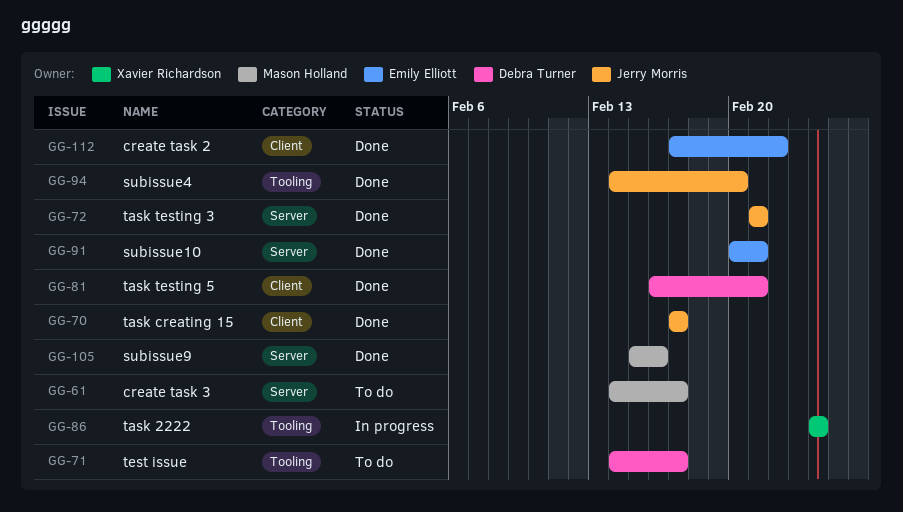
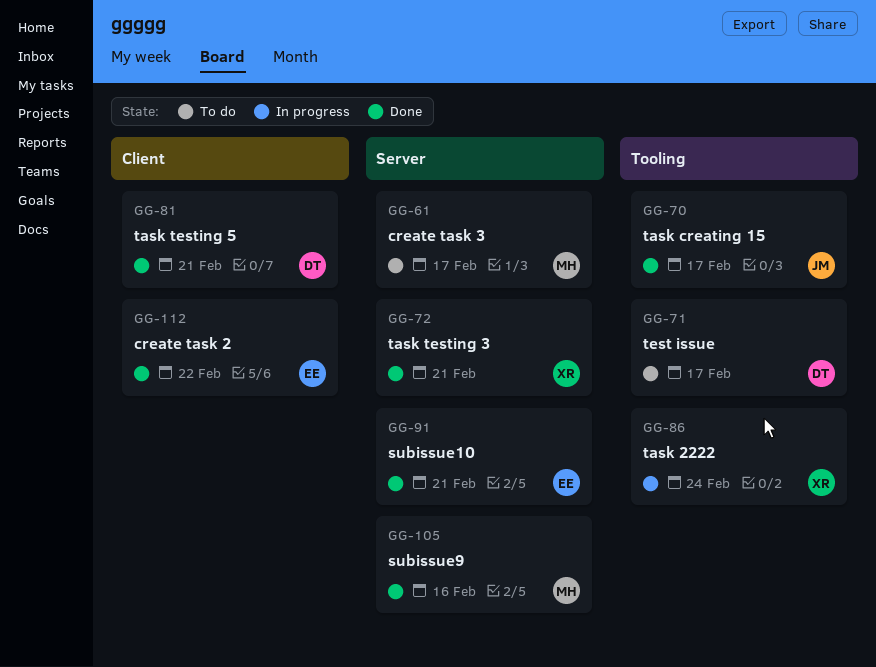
GG-70, label: Client -> Tooling
GG-72, owner: Jerry Morris -> Xavier Richardson
GG-94: present -> none

